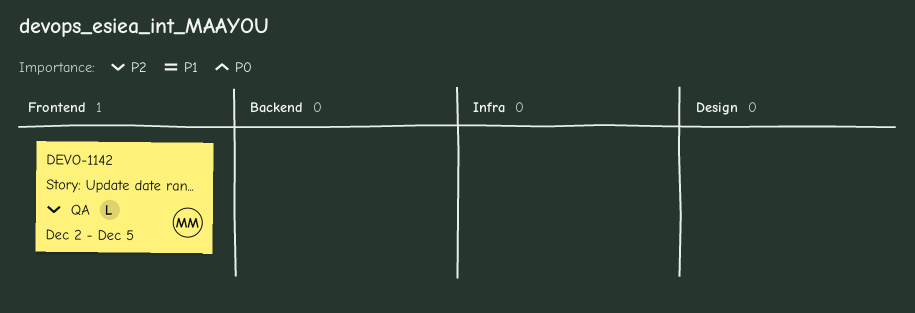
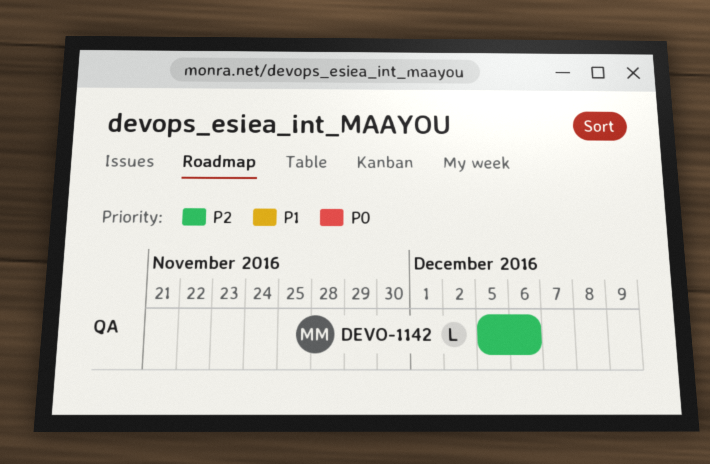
DEVO-1142, start: Dec 2 -> Dec 5
DEVO-1142, due: Dec 5 -> Dec 6

